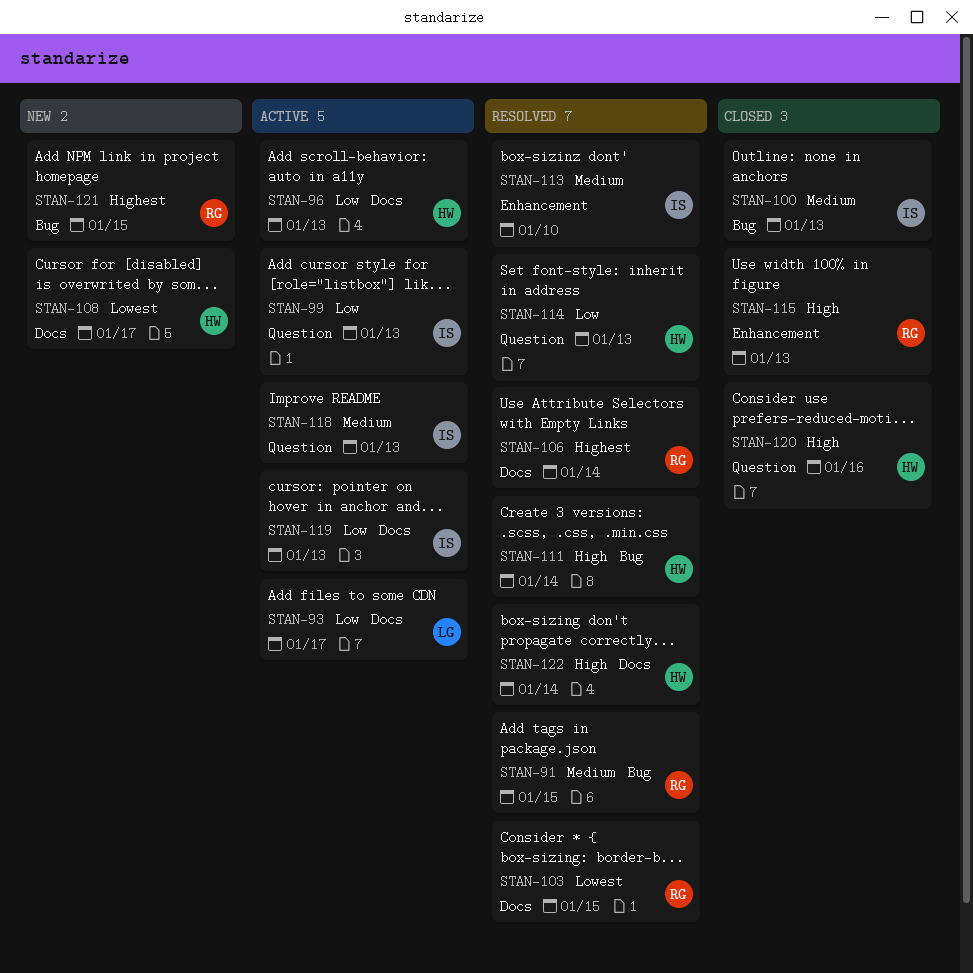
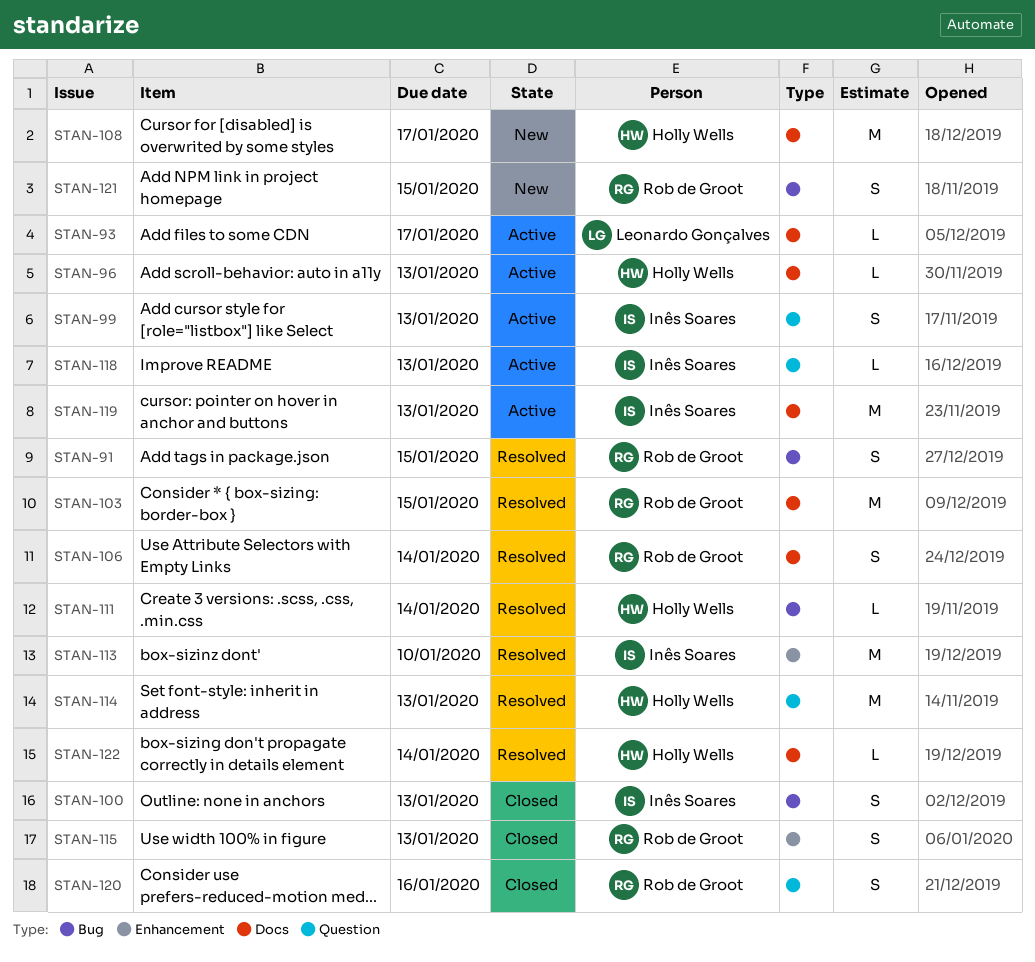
STAN-120, owner: Holly Wells -> Rob de Groot

